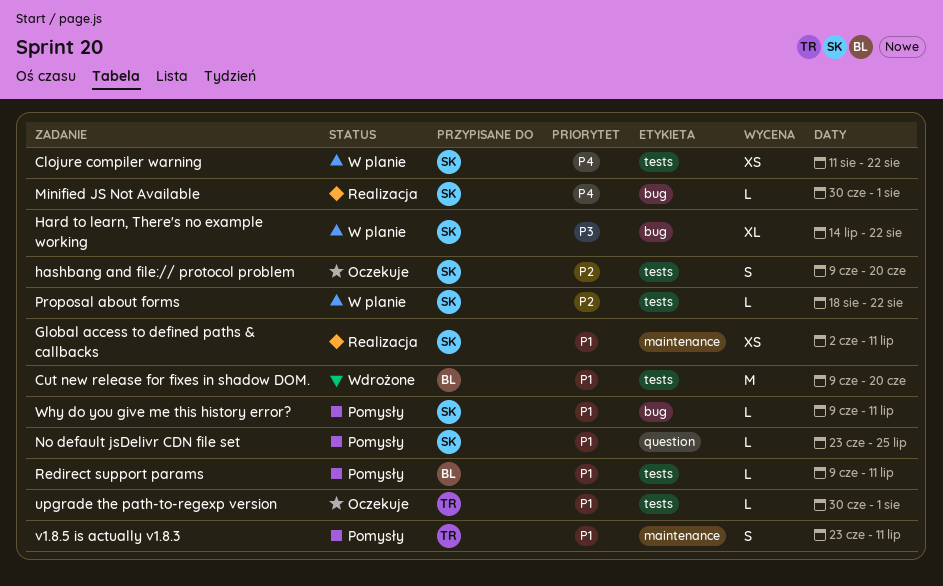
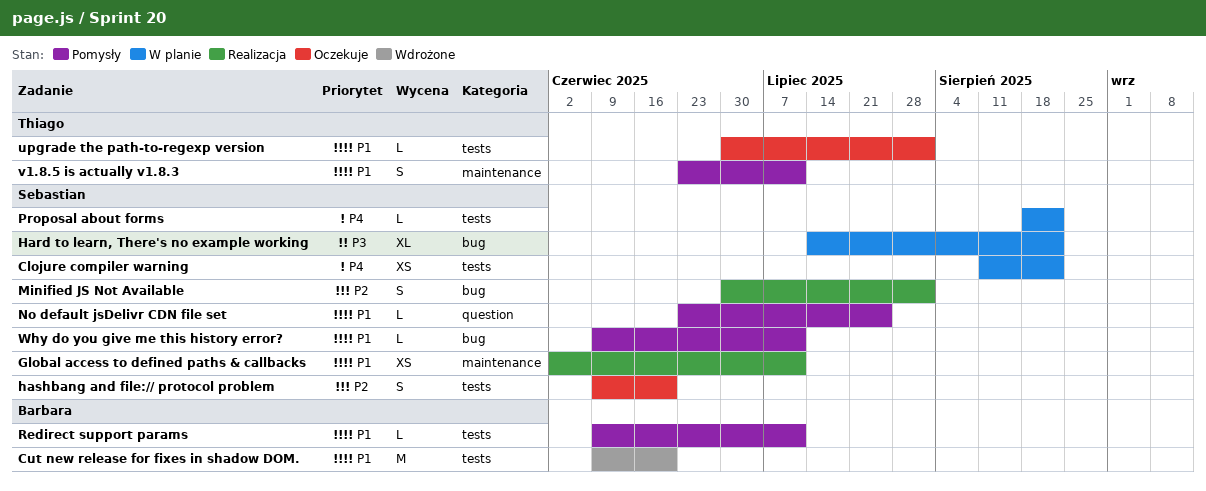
Minified JS Not Available, priority: P4 -> P2
Minified JS Not Available, estimate: L -> S
Proposal about forms, priority: P2 -> P4

